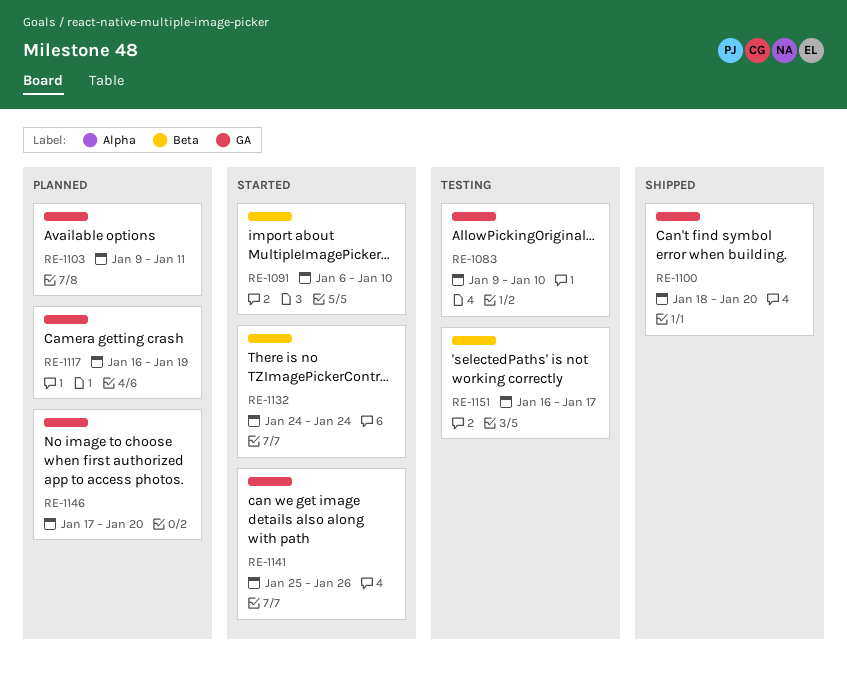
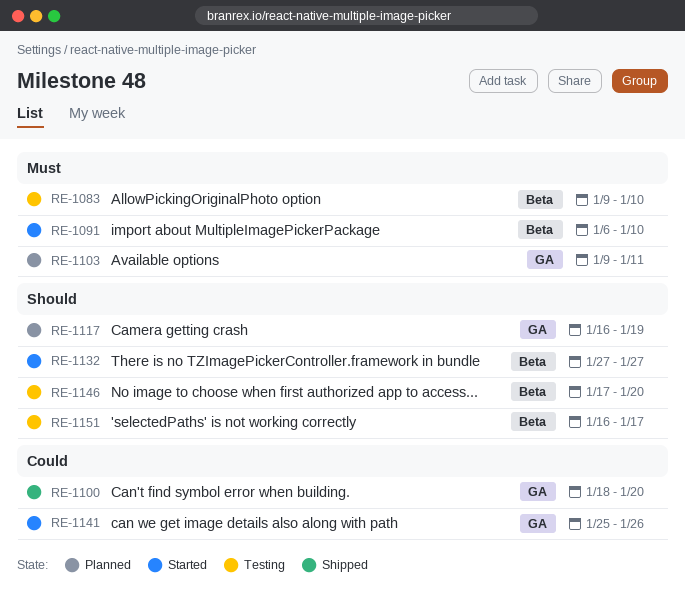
RE-1083, label: GA -> Beta
RE-1132, start: Jan 24 -> Jan 27
RE-1132, due: Jan 24 -> Jan 27
RE-1146, status: Planned -> Testing
RE-1146, label: GA -> Beta

